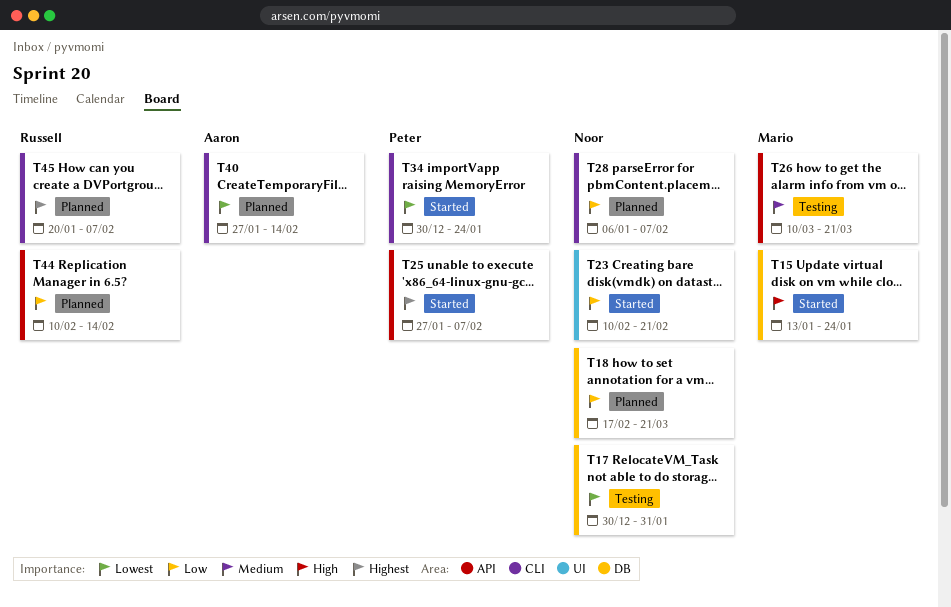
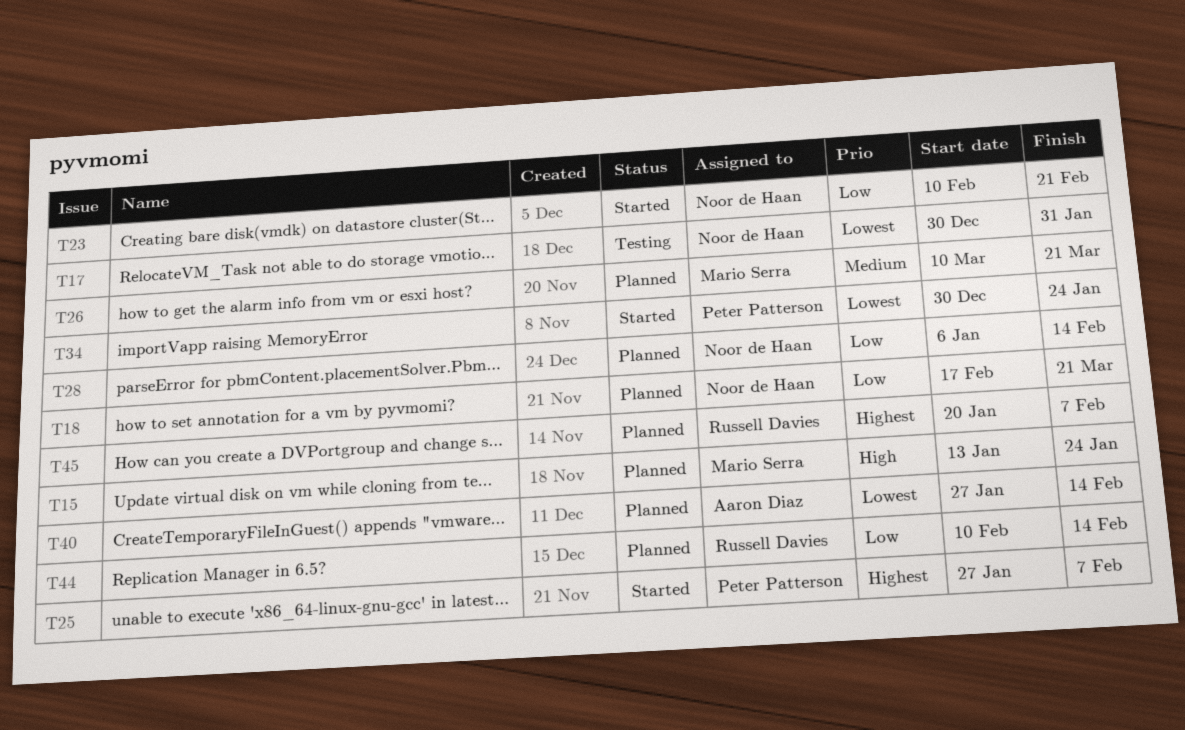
T15, status: Started -> Planned
T26, status: Testing -> Planned
T28, due: Feb 7 -> Feb 14

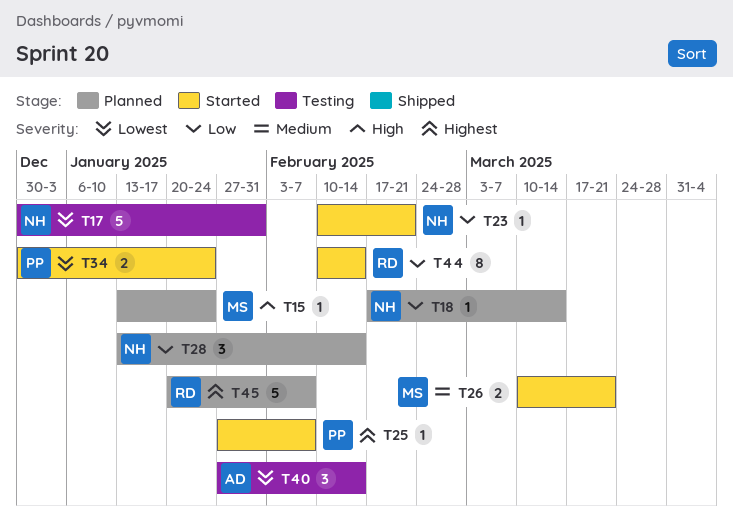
T18, due: Mar 21 -> Mar 14
T26, status: Planned -> Started
T28, start: Jan 6 -> Jan 13
T40, status: Planned -> Testing
T44, status: Planned -> Started

